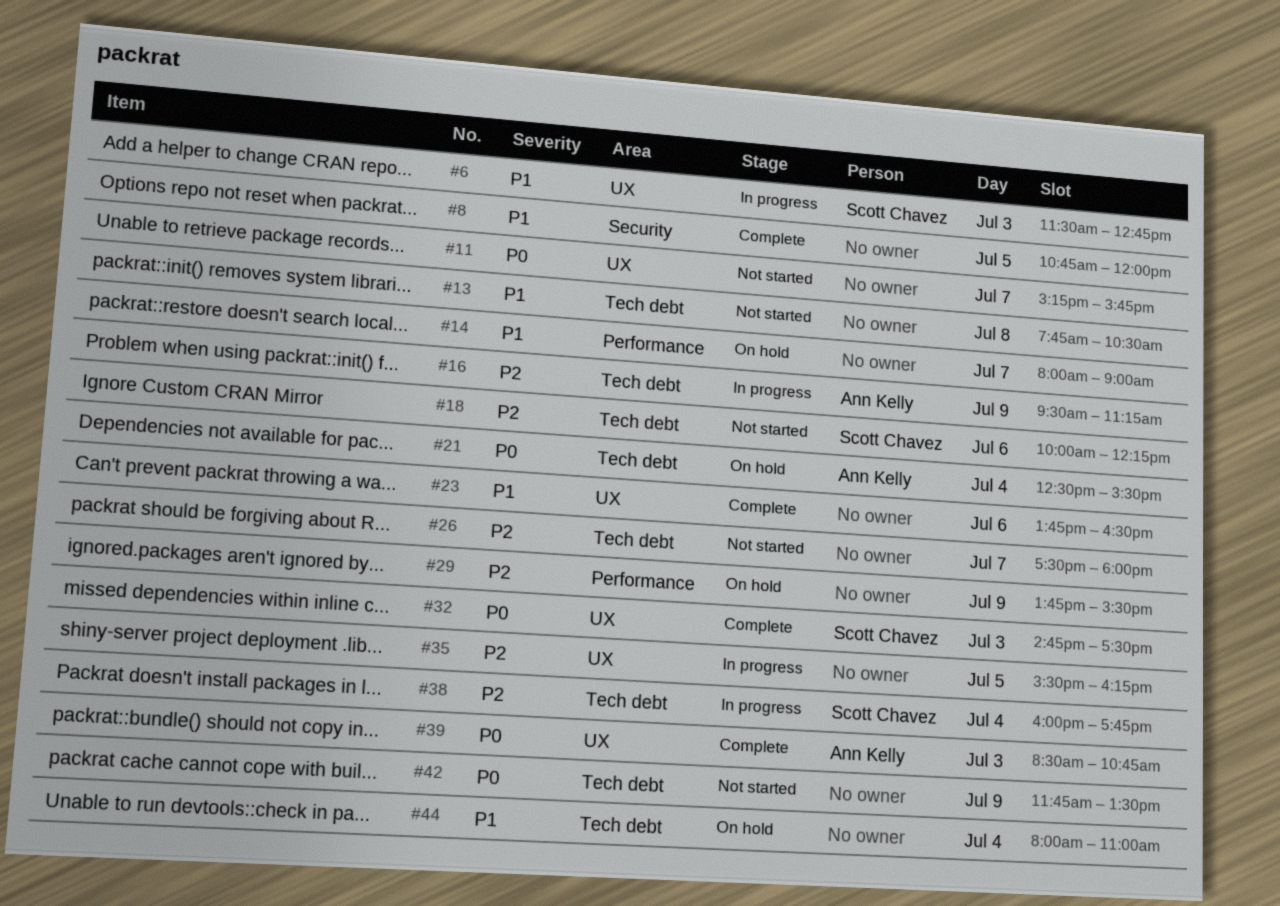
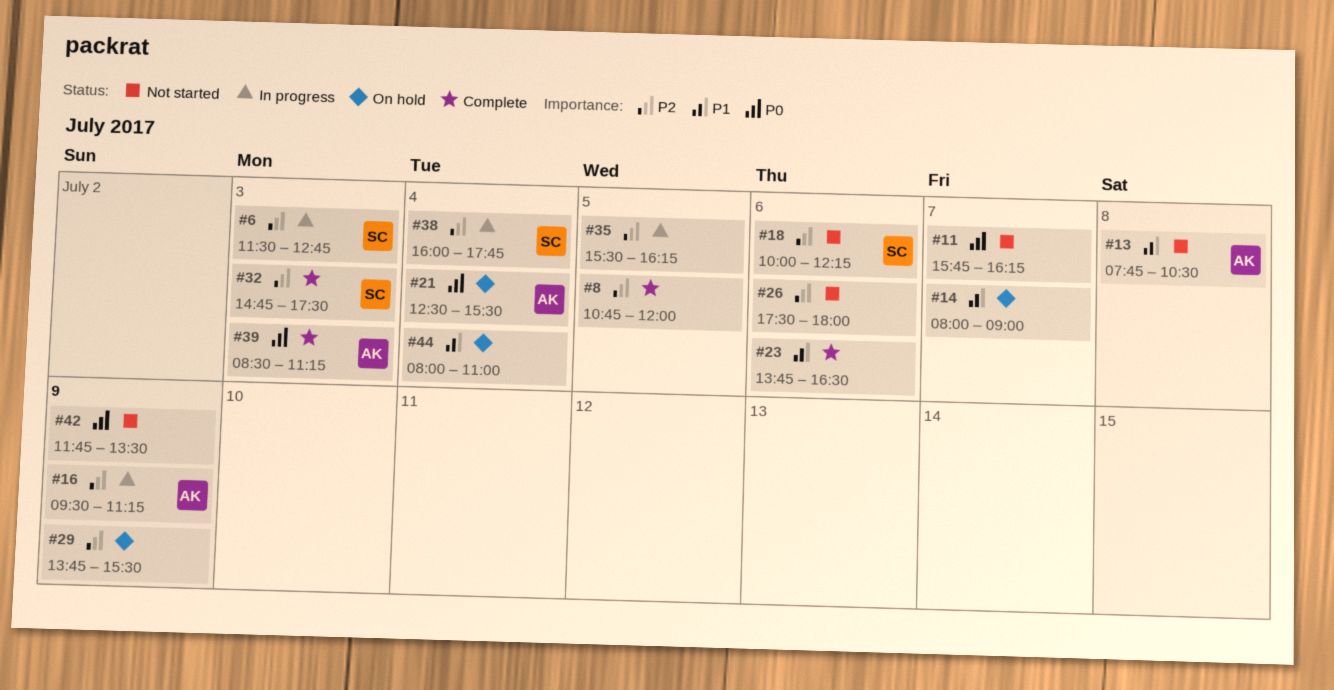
#6, priority: P1 -> P2
#8, priority: P1 -> P2
#11, begins: 15:15 -> 15:45
#11, ends: 15:45 -> 16:15
#13, owner: none -> Ann Kelly
#26, day: Jul 7 -> Jul 6
#32, priority: P0 -> P2
#39, ends: 10:45 -> 11:15

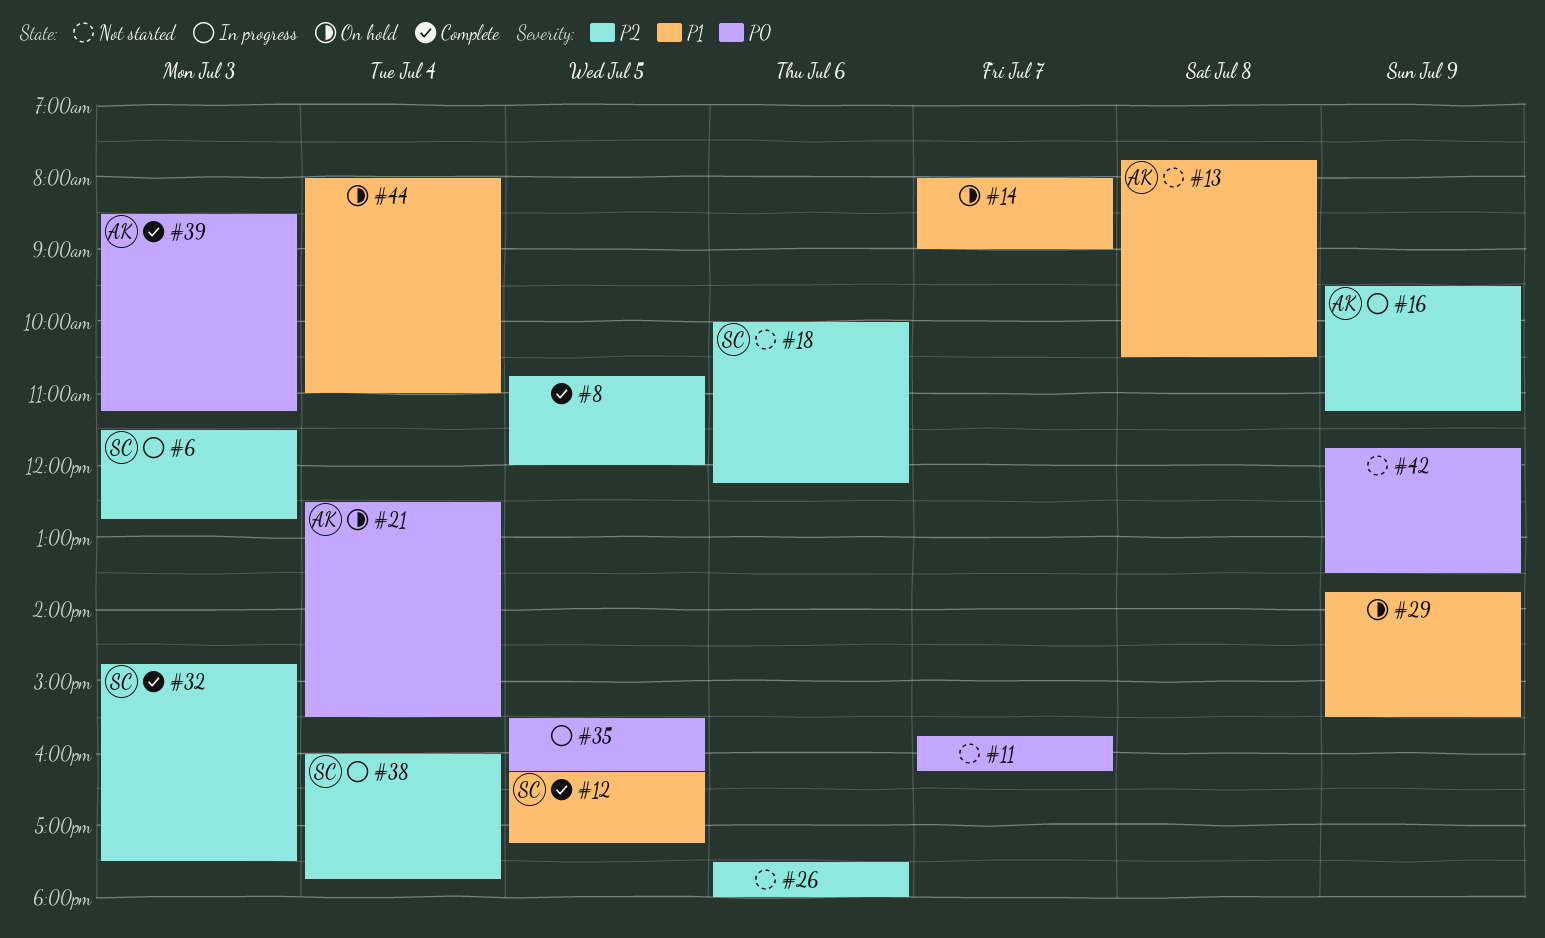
#12: none -> present
#23: present -> none
#29, priority: P2 -> P1
#35, priority: P2 -> P0

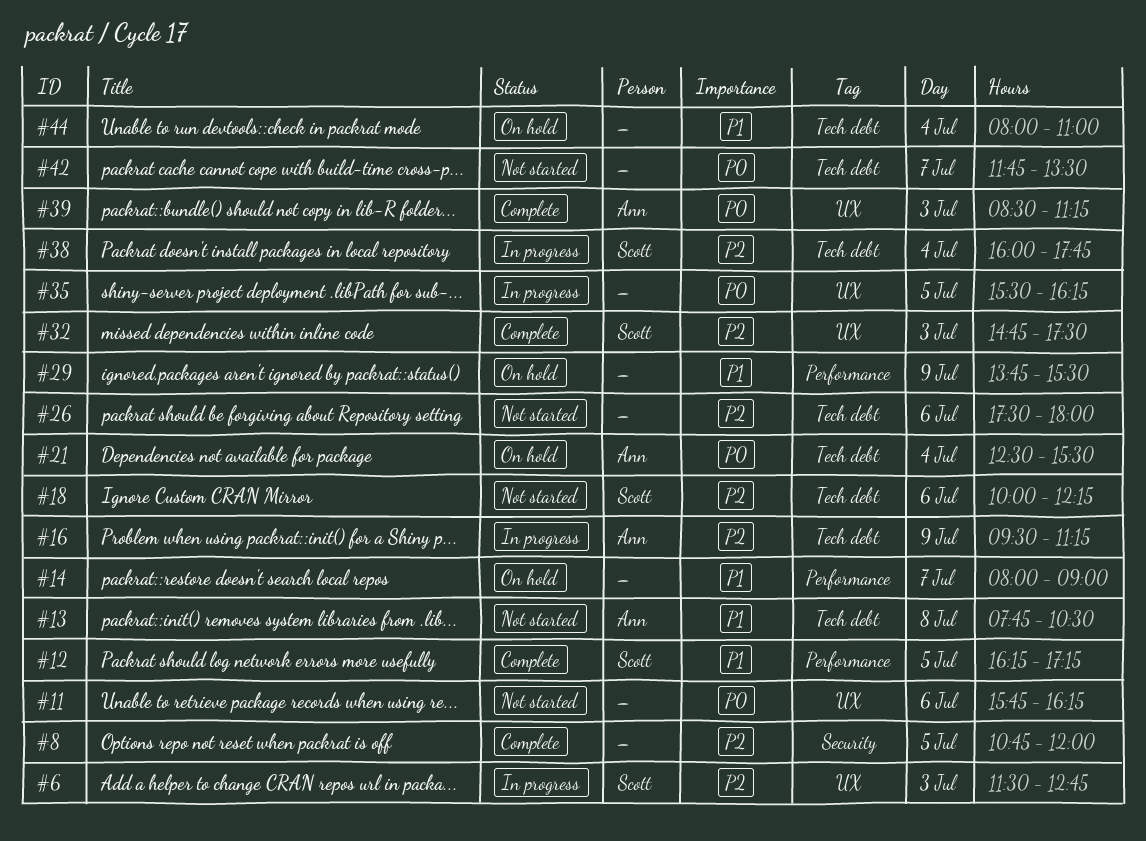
#11, day: Jul 7 -> Jul 6
#42, day: Jul 9 -> Jul 7

